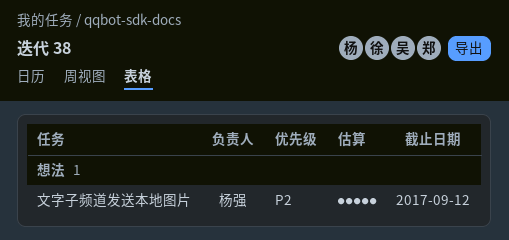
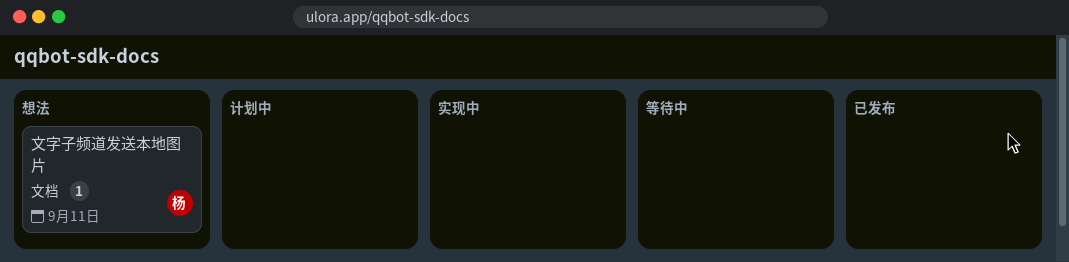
文字子频道发送本地图片, estimate: 5 -> 1
文字子频道发送本地图片, due: Sep 12 -> Sep 11

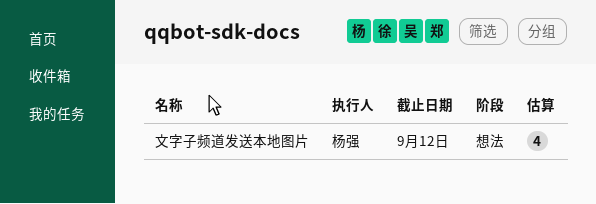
文字子频道发送本地图片, estimate: 1 -> 4
文字子频道发送本地图片, due: Sep 11 -> Sep 12

